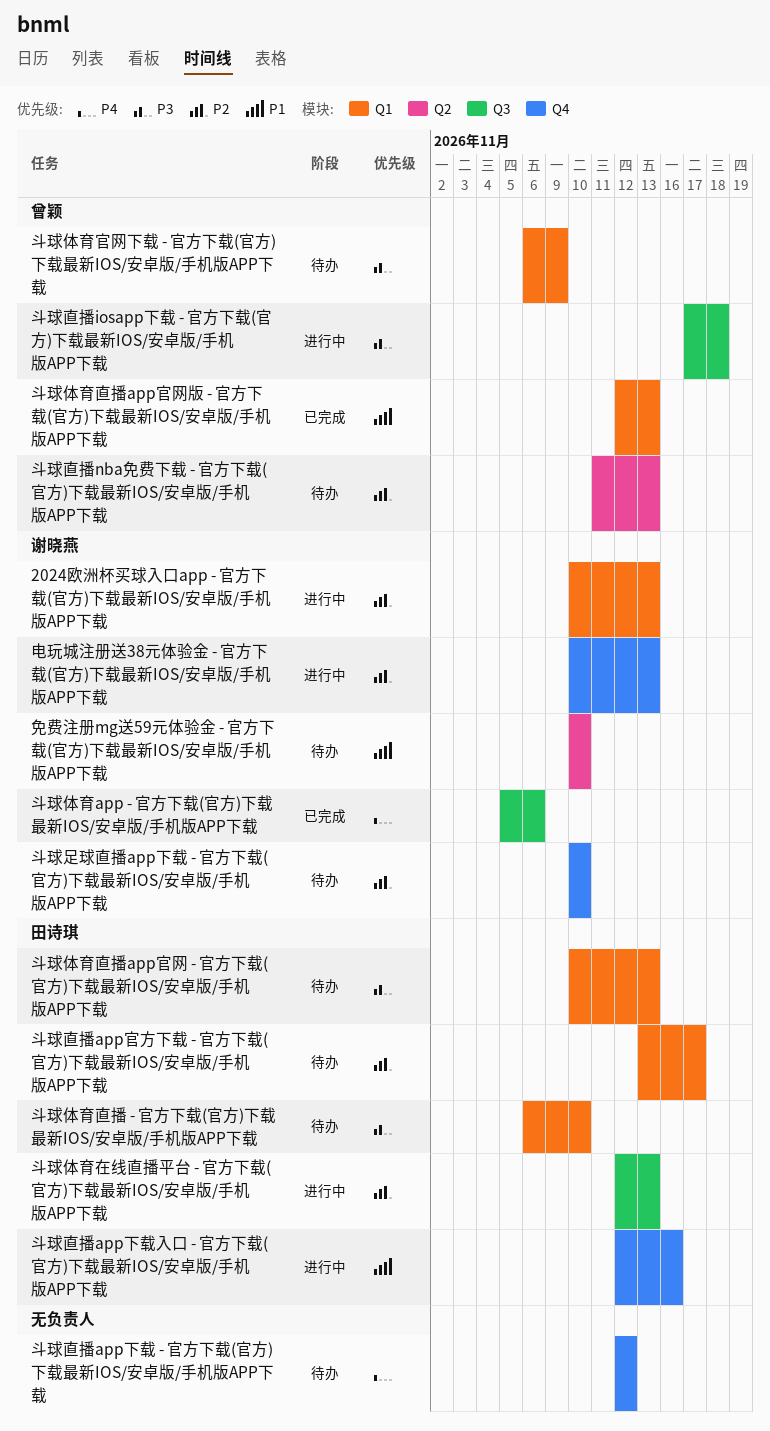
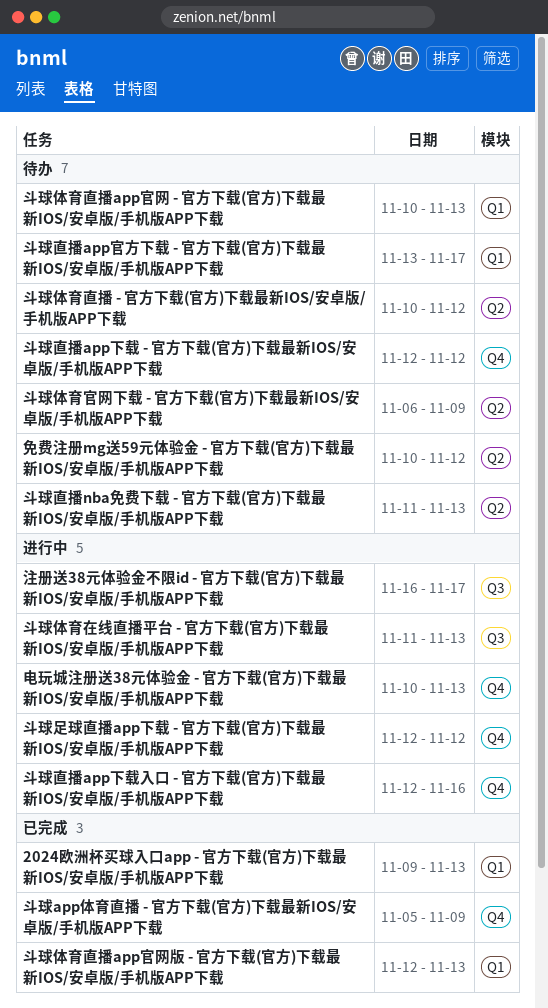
2024欧洲杯买球入口app - 官方下载(官方)下载最新IOS/安卓版/手机版APP下载, status: 进行中 -> 已完成
2024欧洲杯买球入口app - 官方下载(官方)下载最新IOS/安卓版/手机版APP下载, start: Nov 10 -> Nov 9
免费注册mg送59元体验金 - 官方下载(官方)下载最新IOS/安卓版/手机版APP下载, due: Nov 10 -> Nov 12
斗球app体育直播 - 官方下载(官方)下载最新IOS/安卓版/手机版APP下载: none -> present
斗球体育app - 官方下载(官方)下载最新IOS/安卓版/手机版APP下载: present -> none
斗球体育在线直播平台 - 官方下载(官方)下载最新IOS/安卓版/手机版APP下载, start: Nov 12 -> Nov 11
斗球体育官网下载 - 官方下载(官方)下载最新IOS/安卓版/手机版APP下载, label: Q1 -> Q2
斗球体育直播 - 官方下载(官方)下载最新IOS/安卓版/手机版APP下载, label: Q1 -> Q2
斗球体育直播 - 官方下载(官方)下载最新IOS/安卓版/手机版APP下载, start: Nov 6 -> Nov 10
斗球体育直播 - 官方下载(官方)下载最新IOS/安卓版/手机版APP下载, due: Nov 10 -> Nov 12
斗球直播iosapp下载 - 官方下载(官方)下载最新IOS/安卓版/手机版APP下载: present -> none
斗球足球直播app下载 - 官方下载(官方)下载最新IOS/安卓版/手机版APP下载, status: 待办 -> 进行中
斗球足球直播app下载 - 官方下载(官方)下载最新IOS/安卓版/手机版APP下载, start: Nov 10 -> Nov 12
斗球足球直播app下载 - 官方下载(官方)下载最新IOS/安卓版/手机版APP下载, due: Nov 10 -> Nov 12
注册送38元体验金不限id - 官方下载(官方)下载最新IOS/安卓版/手机版APP下载: none -> present

